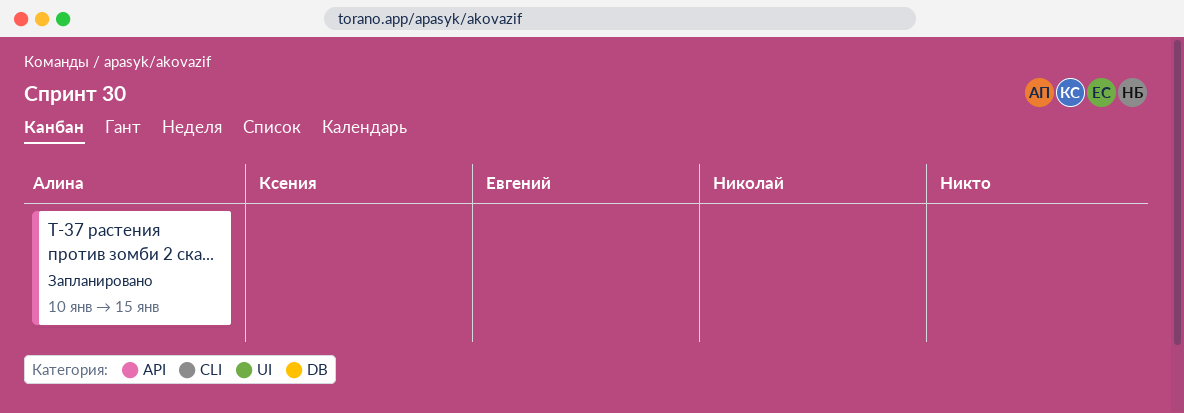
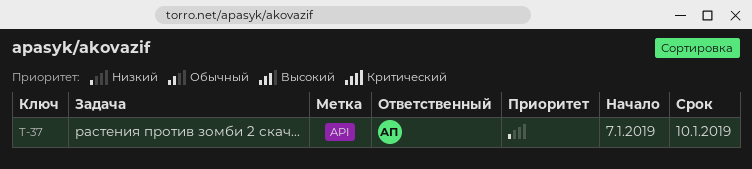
T-37, start: Jan 10 -> Jan 7
T-37, due: Jan 15 -> Jan 10

